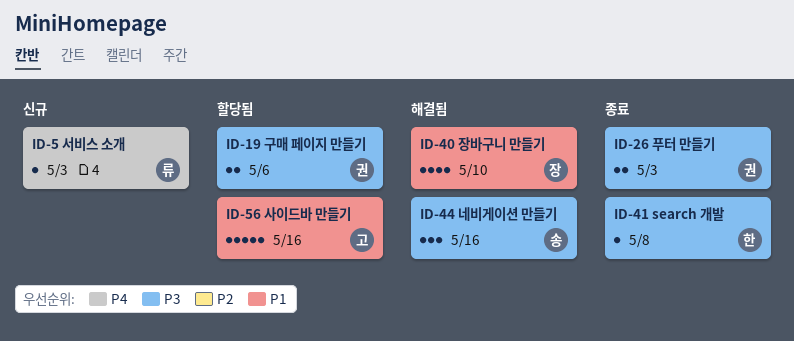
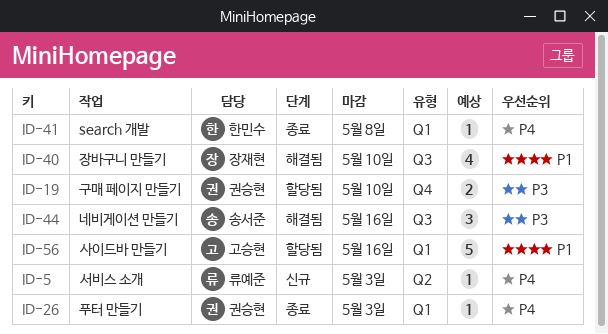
ID-19, due: May 6 -> May 10
ID-26, priority: P3 -> P4
ID-26, estimate: 2 -> 1
ID-41, priority: P3 -> P4

